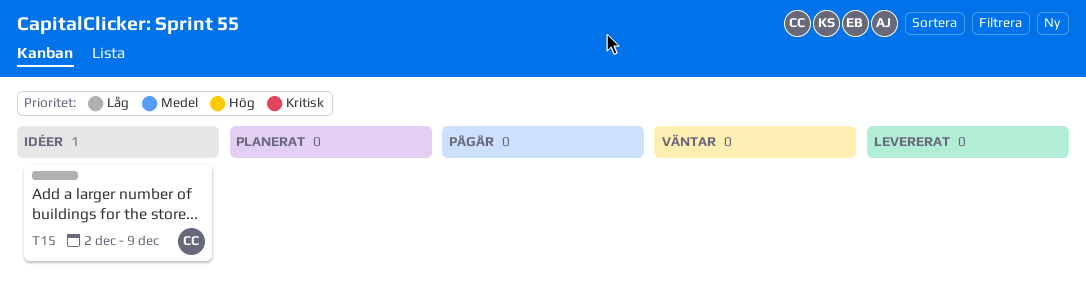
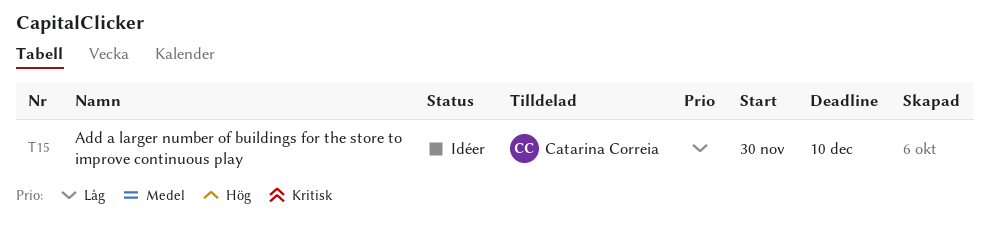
T15, start: Dec 2 -> Nov 30
T15, due: Dec 9 -> Dec 10

